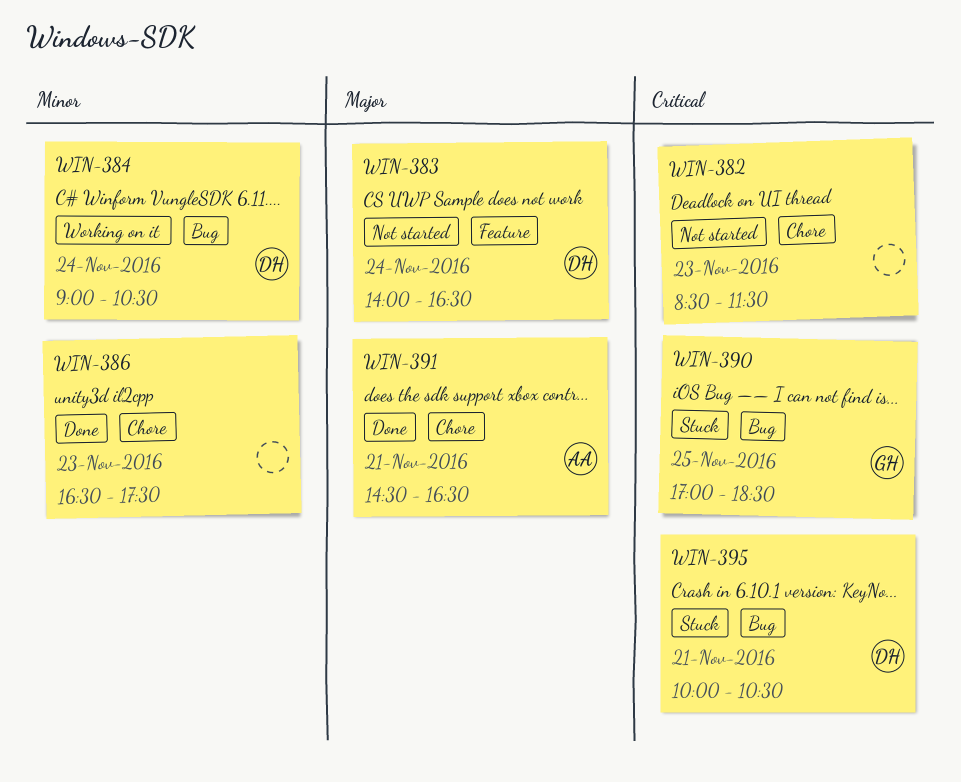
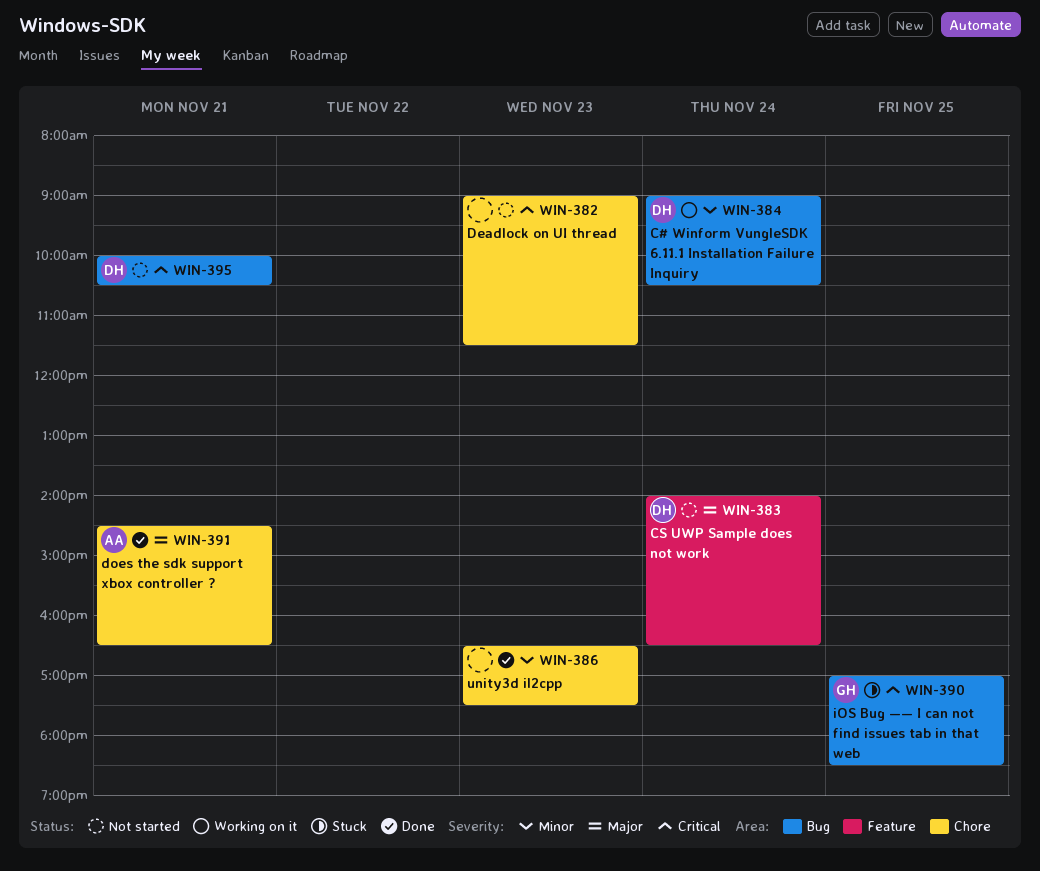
WIN-382, begins: 08:30 -> 09:00
WIN-395, status: Stuck -> Not started

